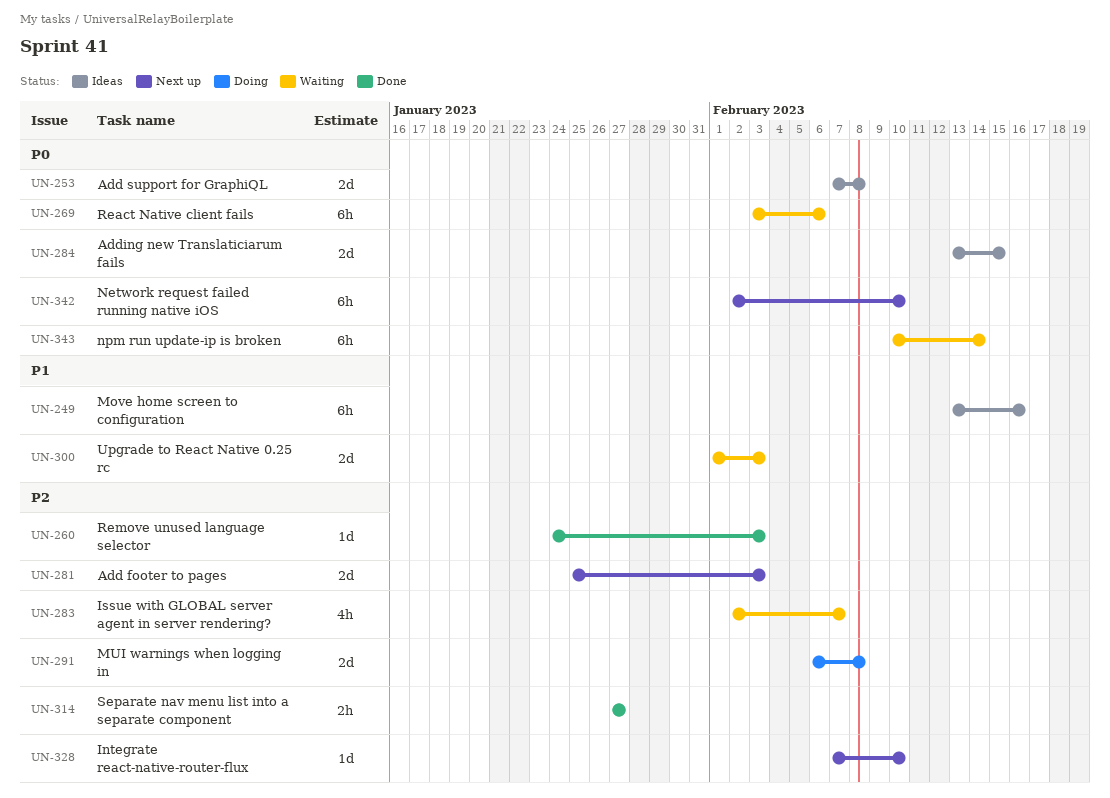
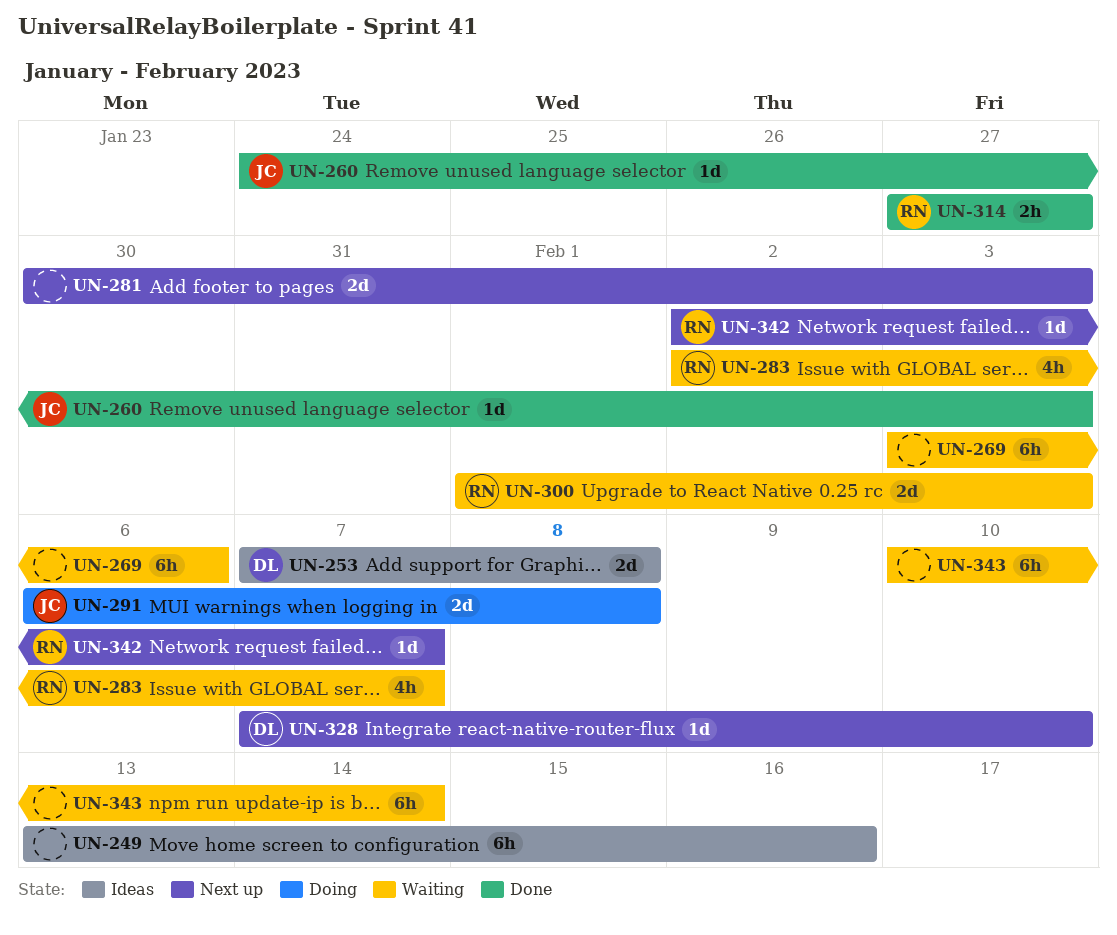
UN-281, start: Jan 25 -> Jan 30
UN-284: present -> none
UN-342, estimate: 6h -> 1d
UN-342, due: Feb 10 -> Feb 7

